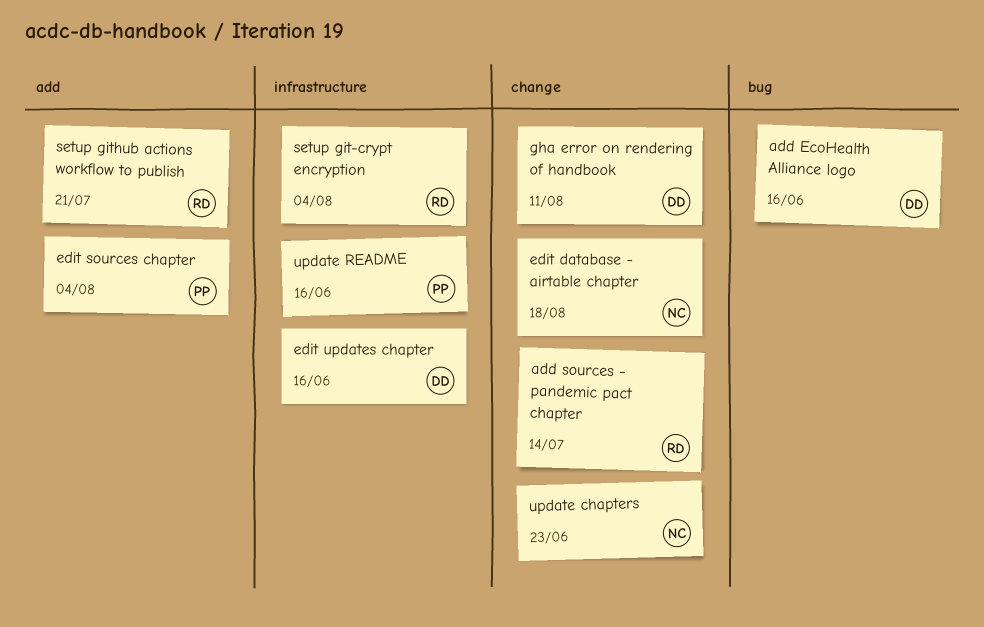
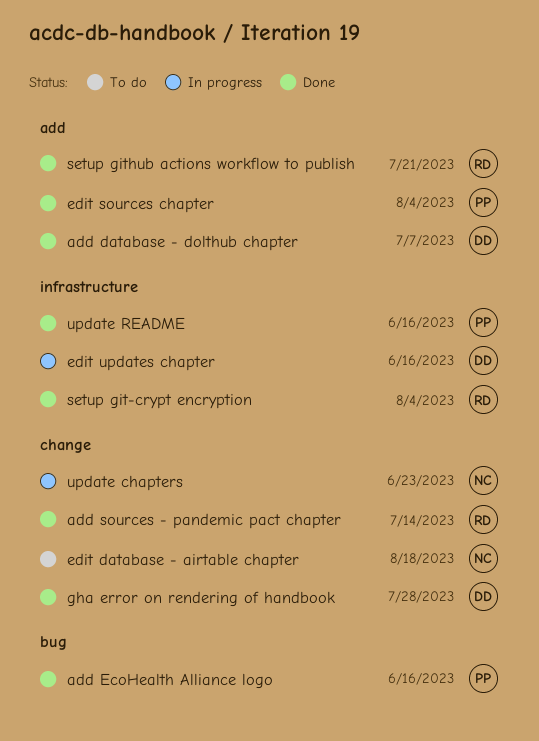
add database - dolthub chapter: none -> present
add EcoHealth Alliance logo, owner: DD -> PP
gha error on rendering of handbook, due: Aug 11 -> Jul 28

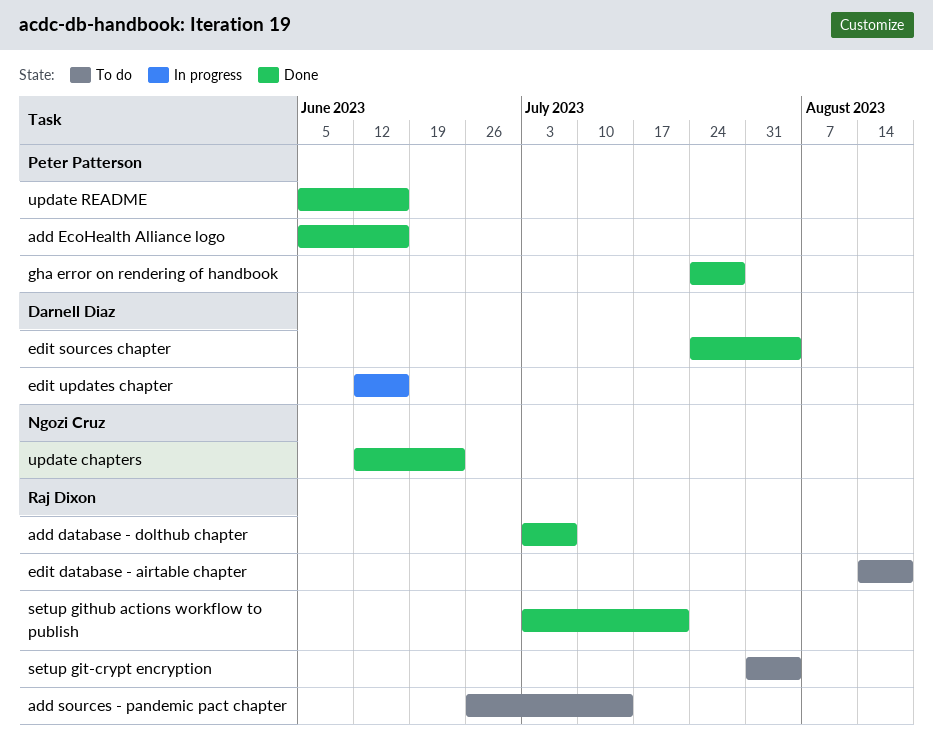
add database - dolthub chapter, owner: Darnell Diaz -> Raj Dixon
add sources - pandemic pact chapter, status: Done -> To do
edit database - airtable chapter, owner: Ngozi Cruz -> Raj Dixon
edit sources chapter, owner: Peter Patterson -> Darnell Diaz
gha error on rendering of handbook, owner: Darnell Diaz -> Peter Patterson
setup git-crypt encryption, status: Done -> To do
update chapters, status: In progress -> Done

